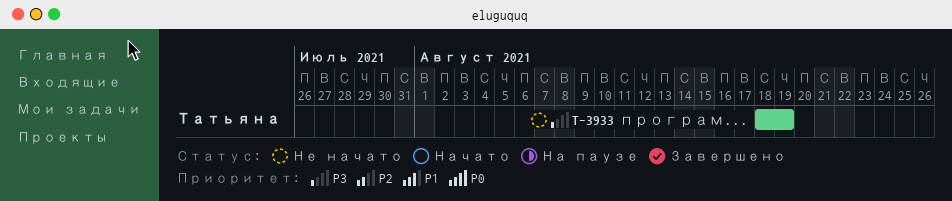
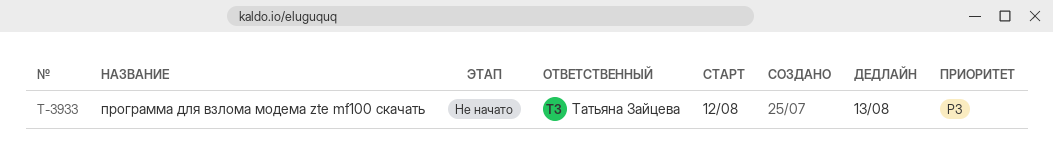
T-3933, start: Aug 18 -> Aug 12
T-3933, due: Aug 19 -> Aug 13

